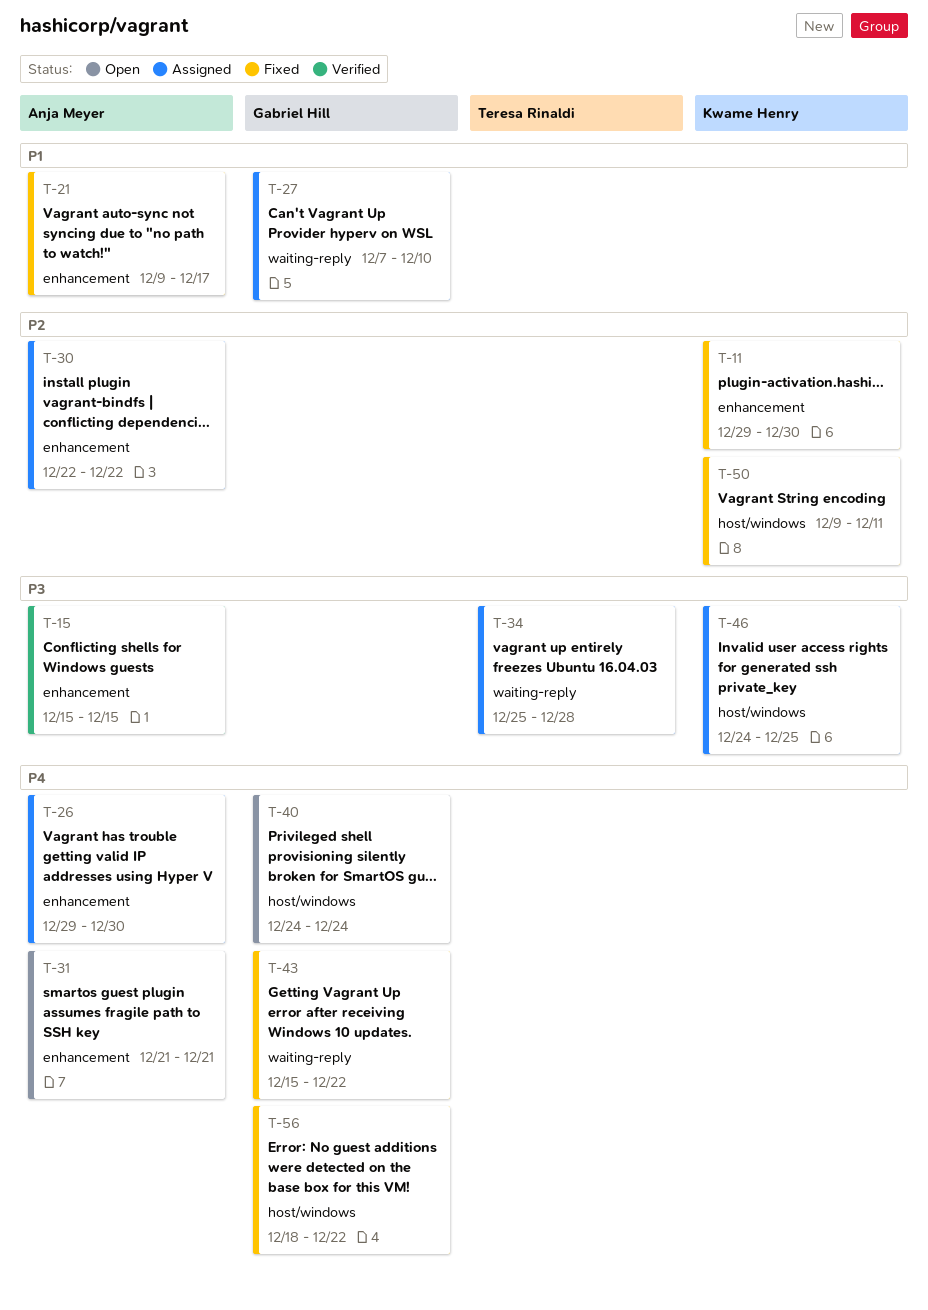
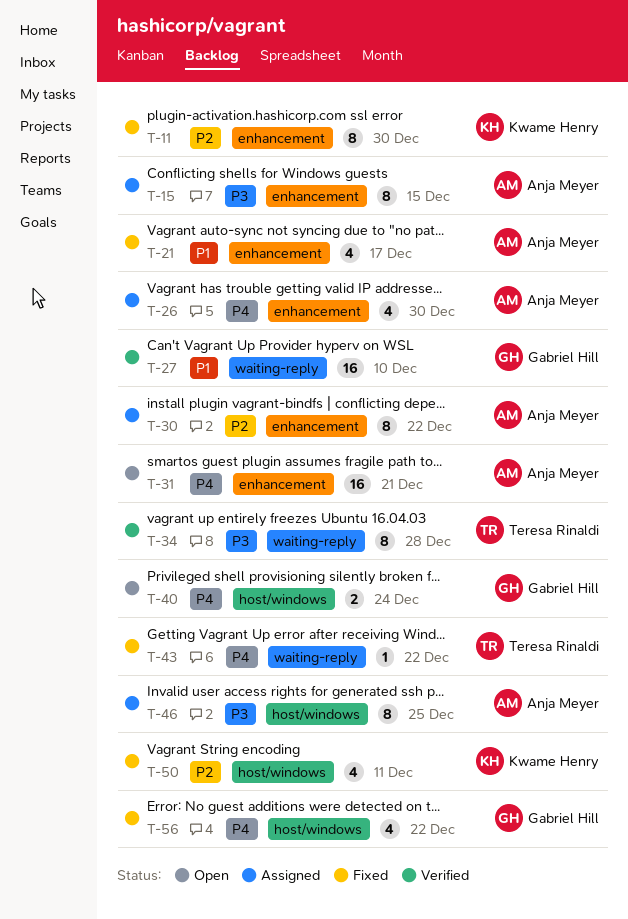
T-15, status: Verified -> Assigned
T-27, status: Assigned -> Verified
T-34, status: Assigned -> Verified
T-43, owner: Gabriel Hill -> Teresa Rinaldi
T-46, owner: Kwame Henry -> Anja Meyer

